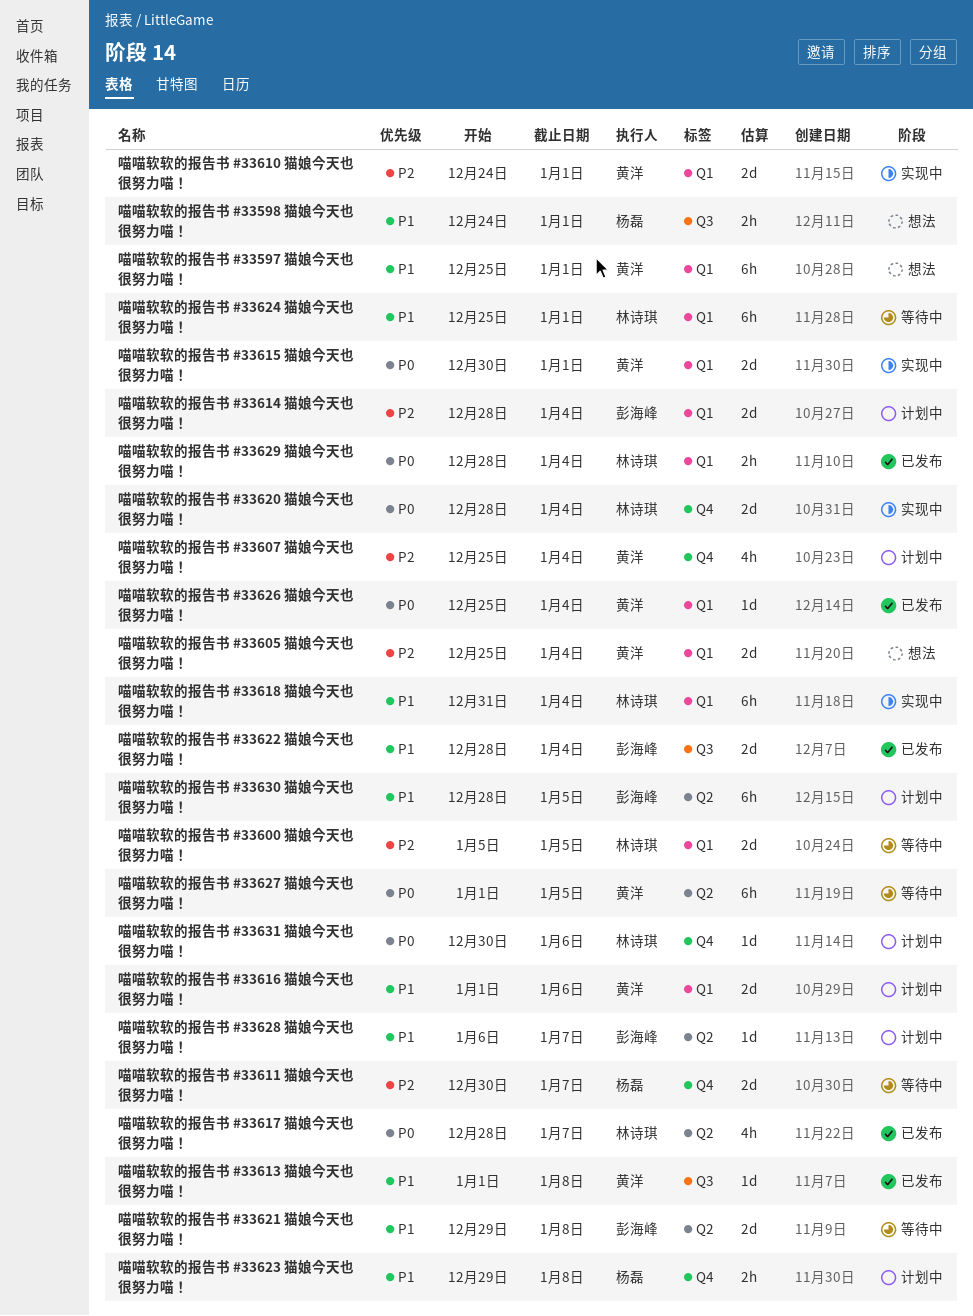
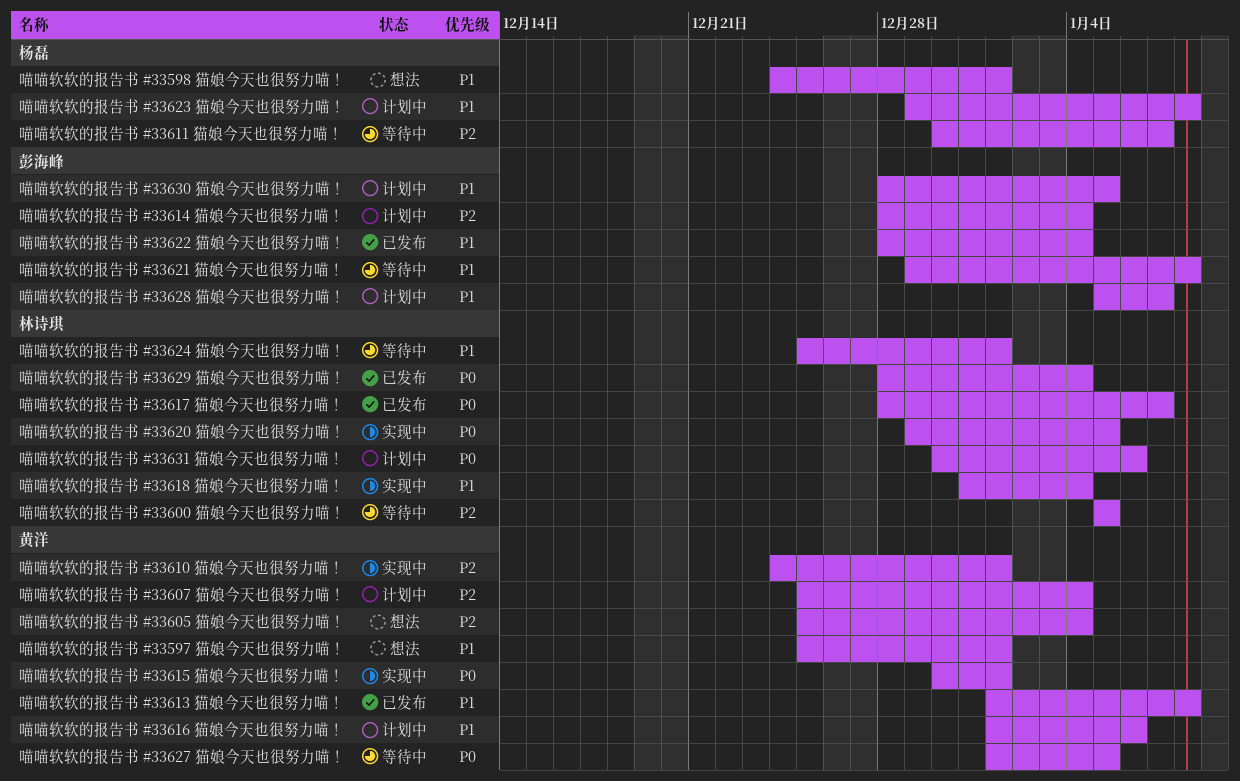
喵喵软软的报告书 #33620 猫娘今天也很努力喵！, start: Dec 28 -> Dec 29
喵喵软软的报告书 #33620 猫娘今天也很努力喵！, due: Jan 4 -> Jan 5
喵喵软软的报告书 #33626 猫娘今天也很努力喵！: present -> none
喵喵软软的报告书 #33628 猫娘今天也很努力喵！, start: Jan 6 -> Jan 5

